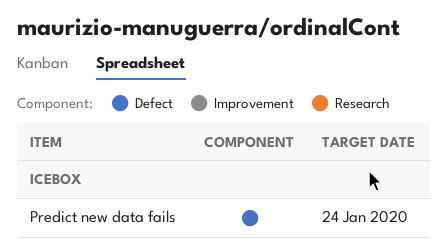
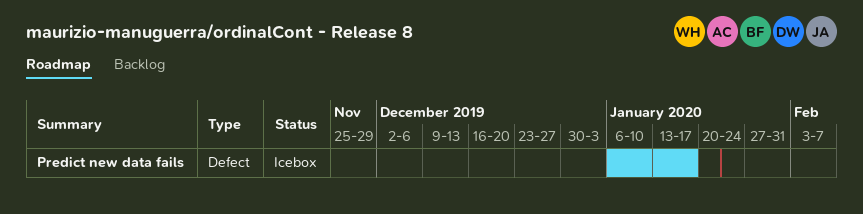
Predict new data fails, due: Jan 24 -> Jan 17

